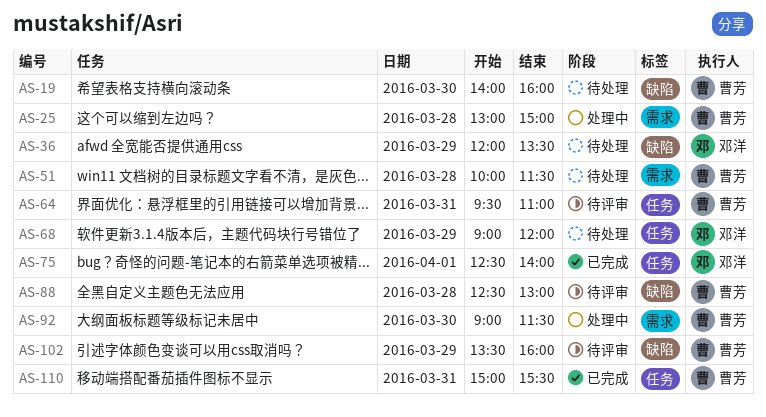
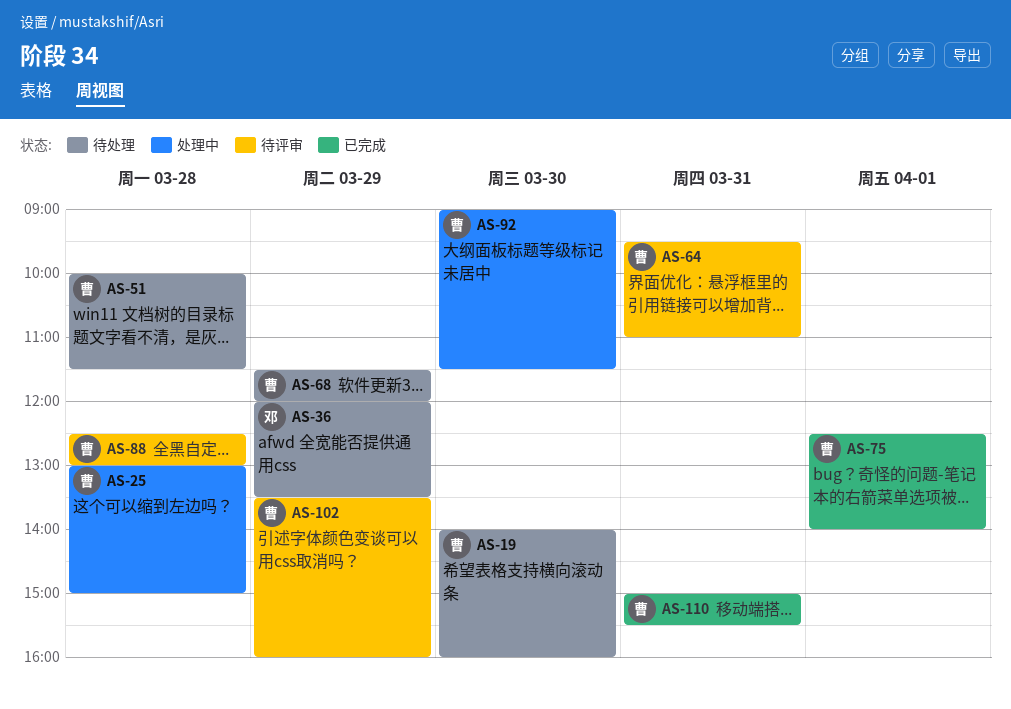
AS-68, owner: 邓洋 -> 曹芳
AS-68, begins: 09:00 -> 11:30
AS-75, owner: 邓洋 -> 曹芳

